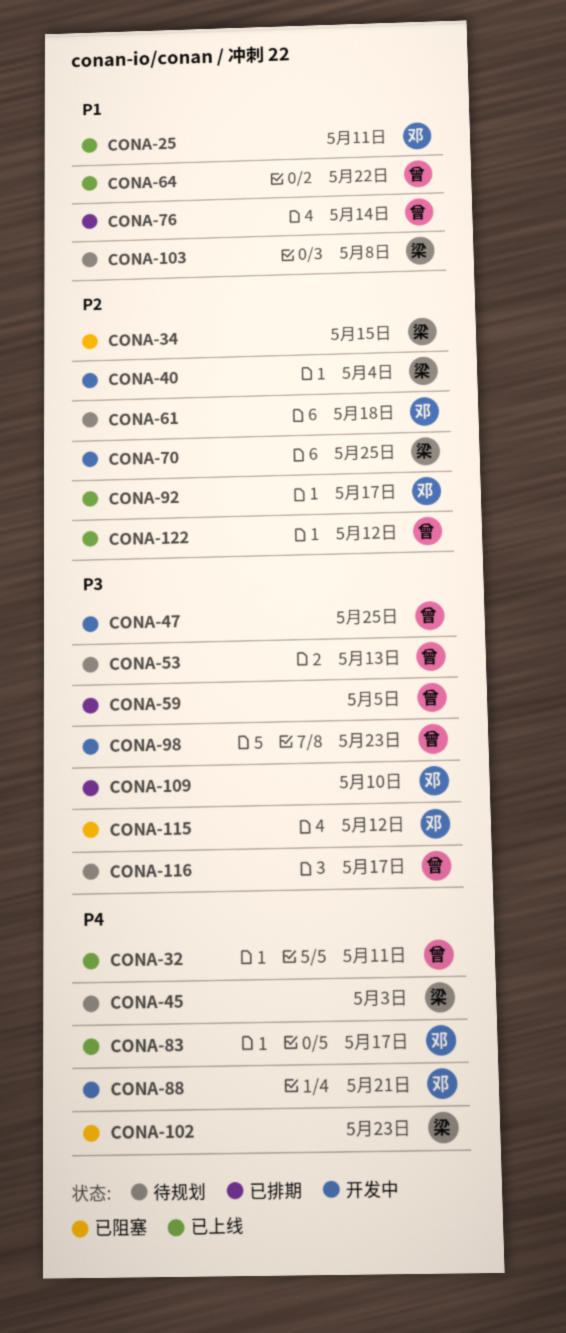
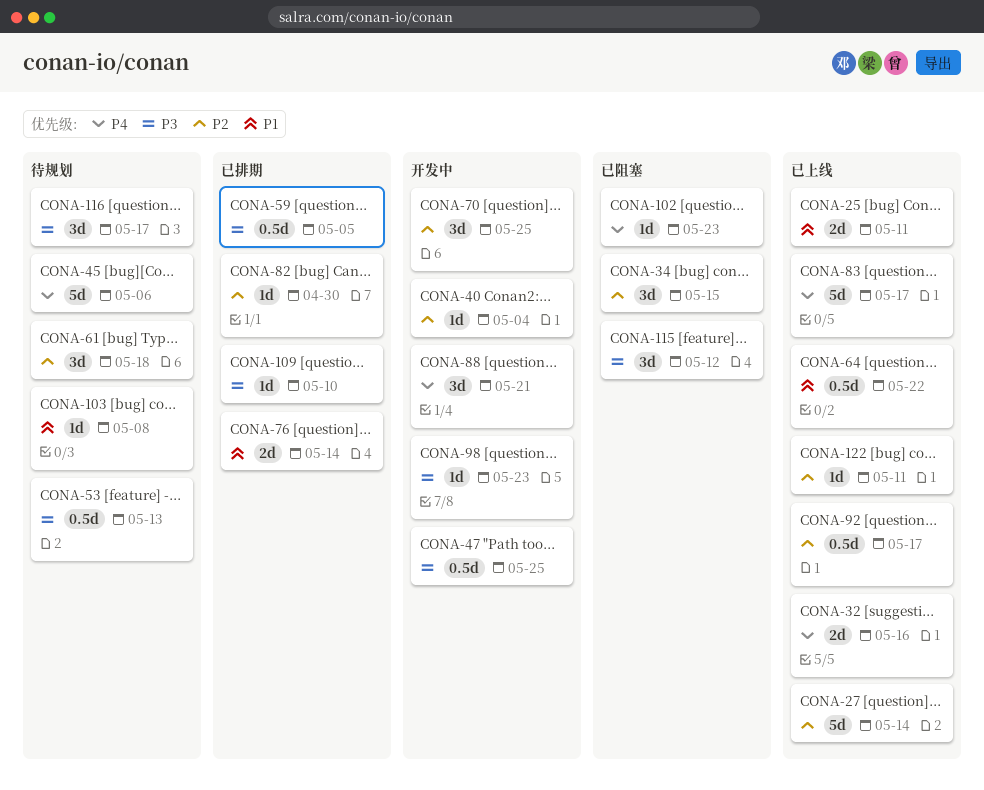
CONA-27: none -> present
CONA-32, due: May 11 -> May 16
CONA-45, due: May 3 -> May 6
CONA-82: none -> present
CONA-122, due: May 12 -> May 11

